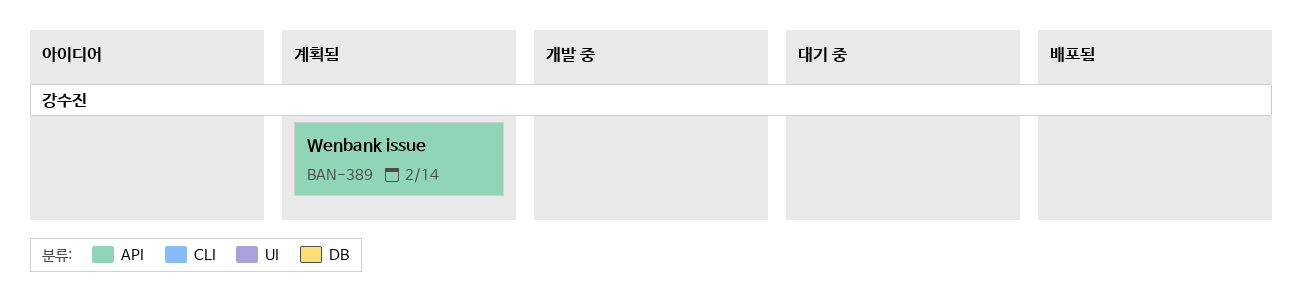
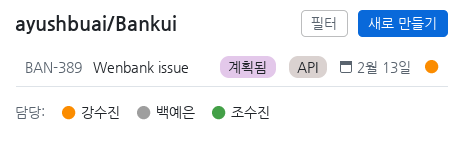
BAN-389, due: Feb 14 -> Feb 13

